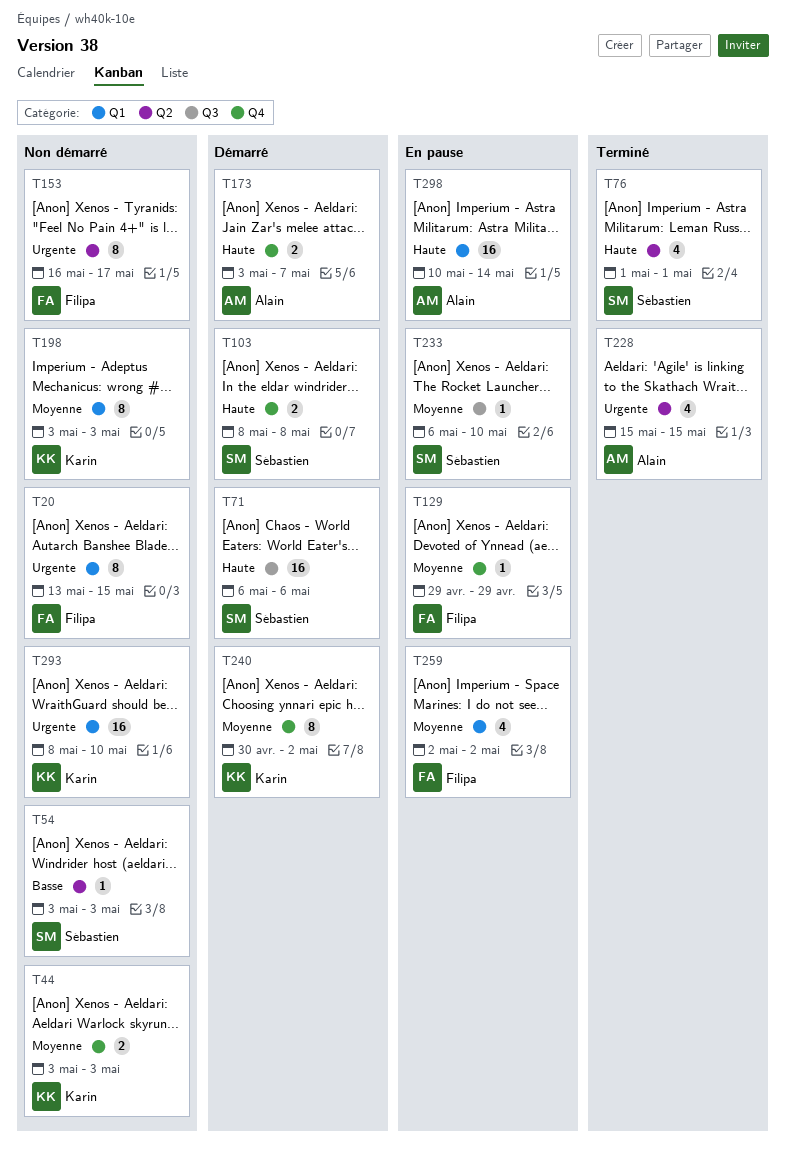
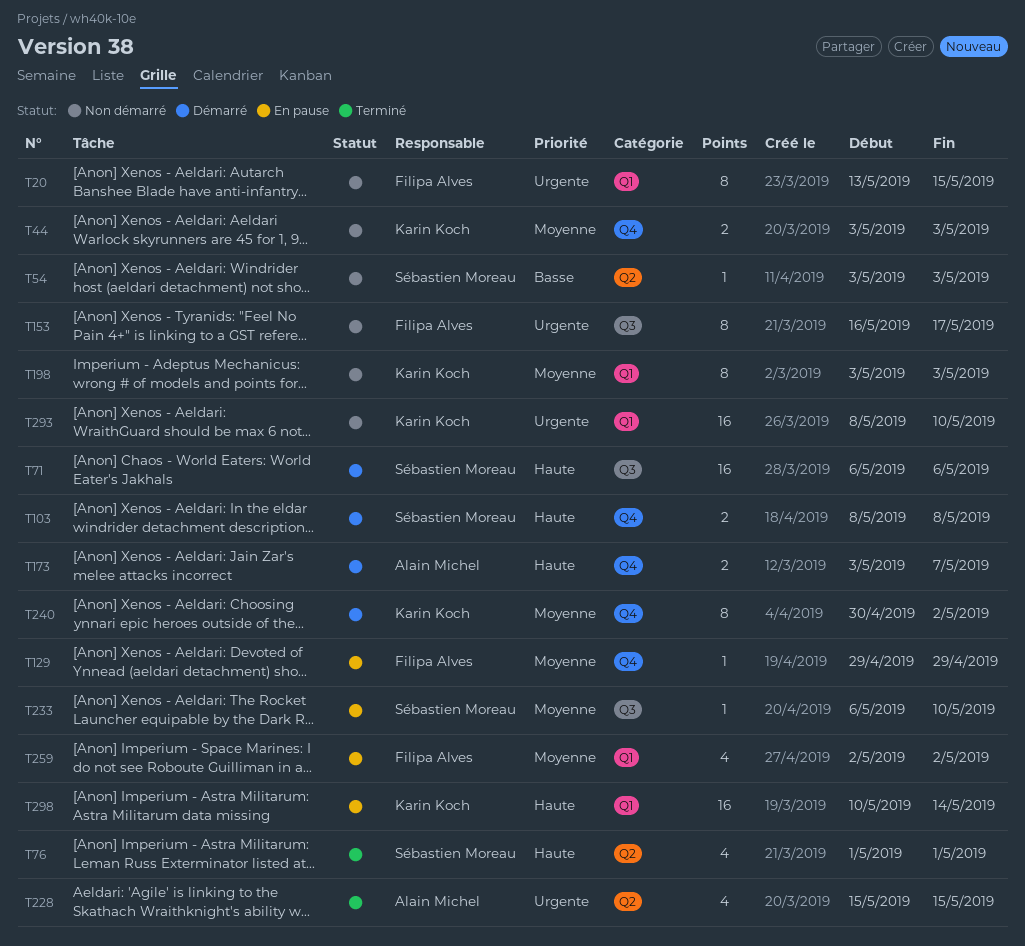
T153, label: Q2 -> Q3
T298, owner: Alain Michel -> Karin Koch

